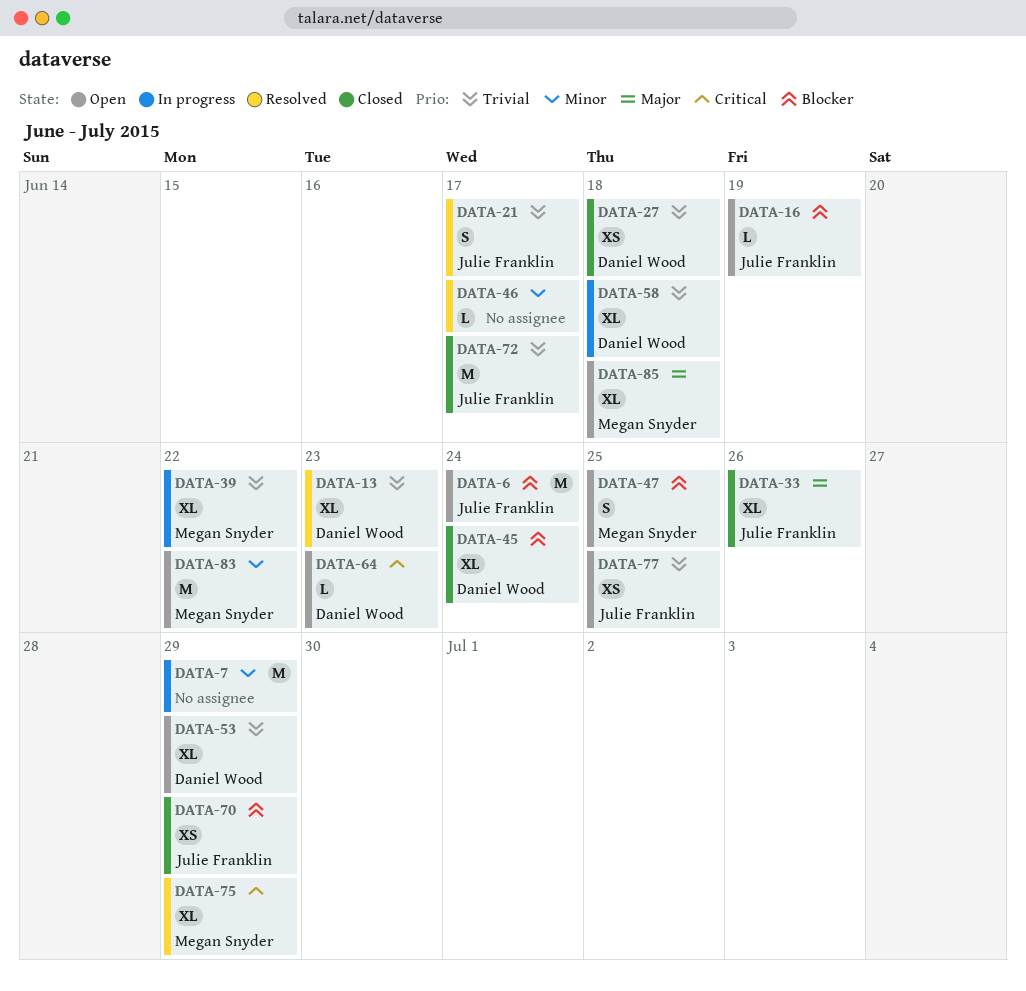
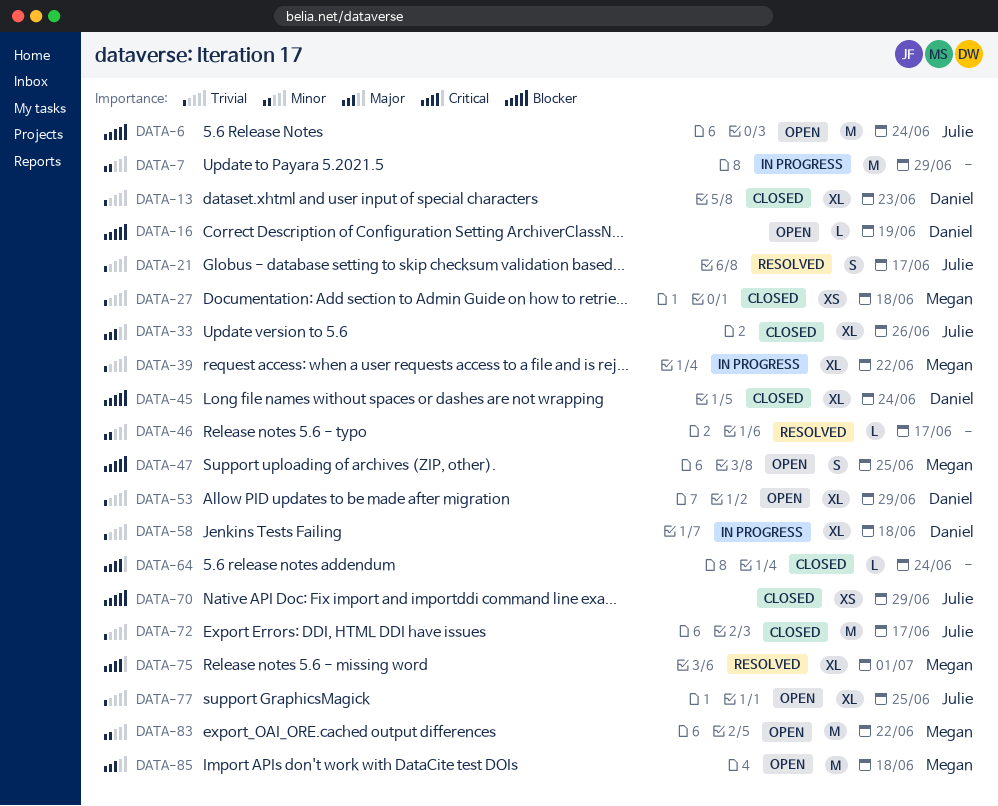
DATA-13, status: Resolved -> Closed
DATA-16, owner: Julie Franklin -> Daniel Wood
DATA-27, owner: Daniel Wood -> Megan Snyder
DATA-64, status: Open -> Closed
DATA-64, owner: Daniel Wood -> none
DATA-64, due: Jun 23 -> Jun 24
DATA-75, due: Jun 29 -> Jul 1
DATA-77, estimate: XS -> XL
DATA-85, estimate: XL -> M

